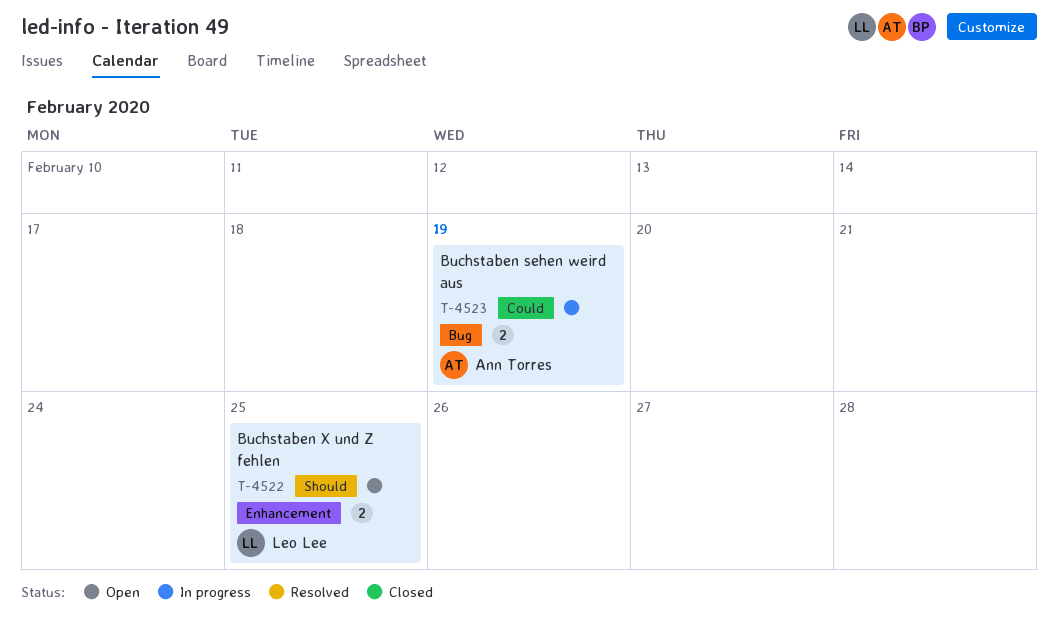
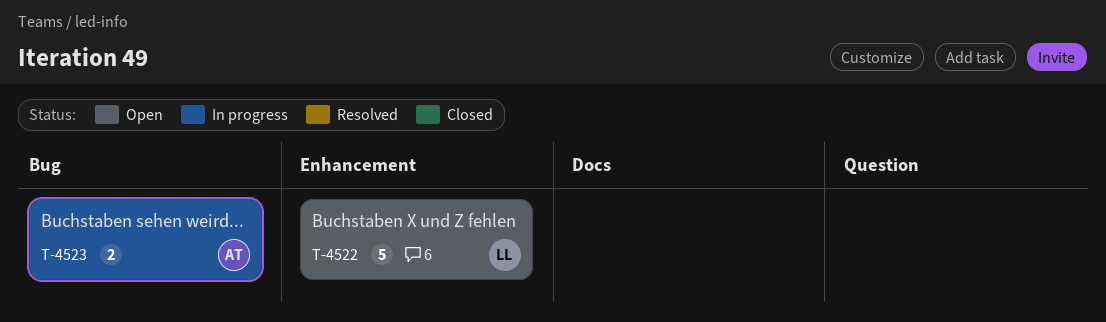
T-4522, estimate: 2 -> 5

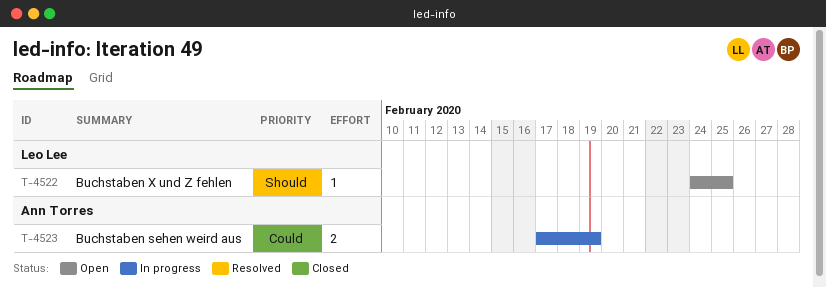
T-4522, estimate: 5 -> 1

